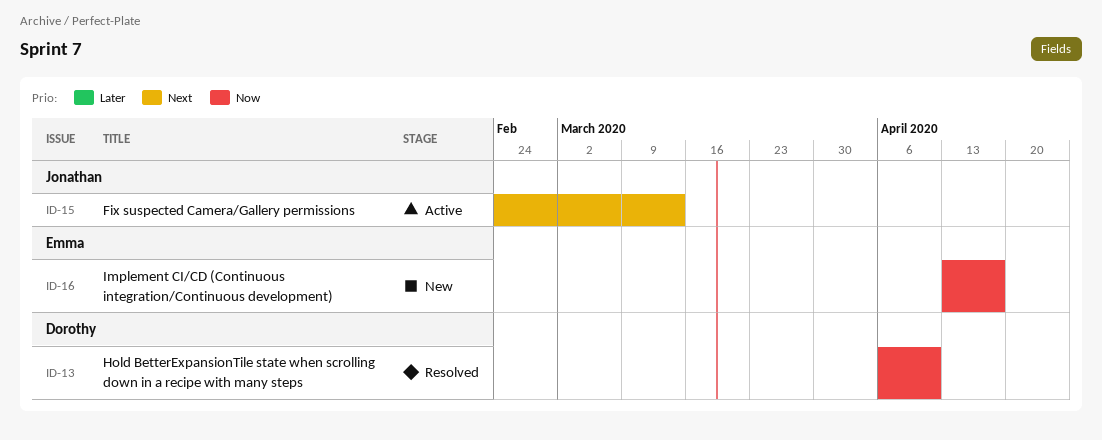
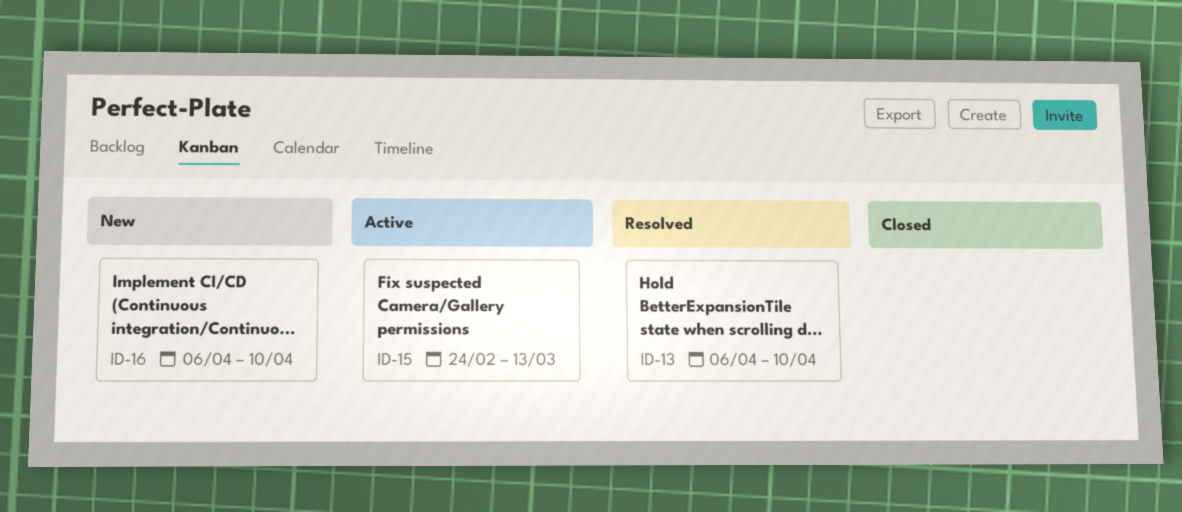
ID-16, start: Apr 13 -> Apr 6
ID-16, due: Apr 17 -> Apr 10

